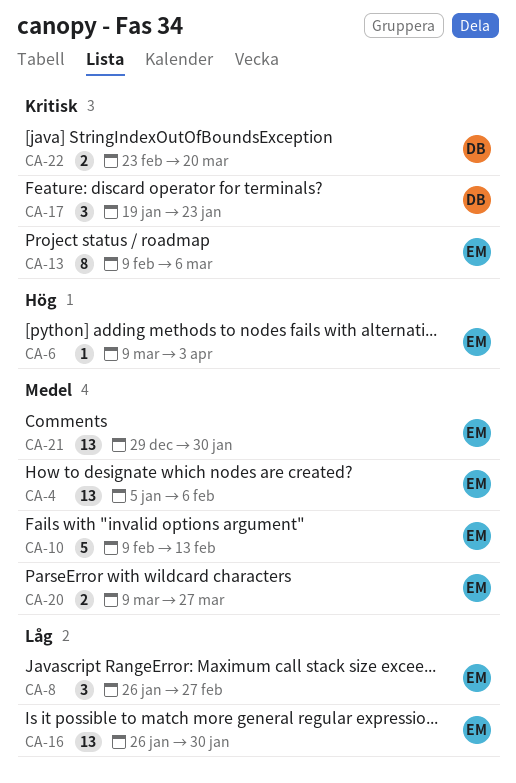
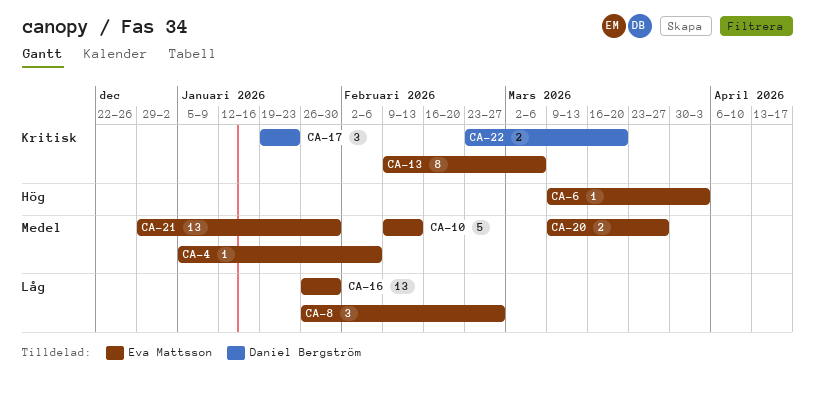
CA-4, estimate: 13 -> 1

